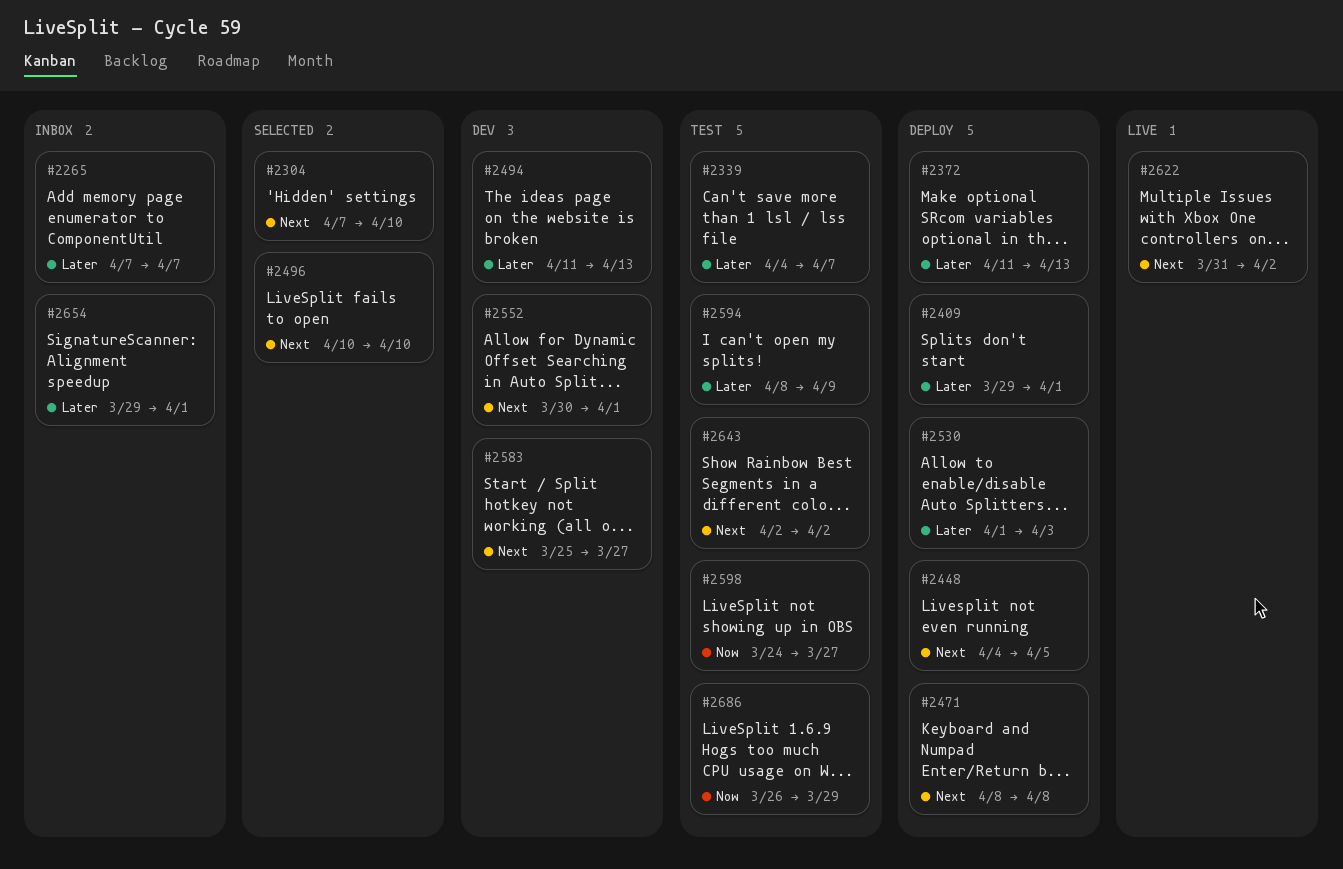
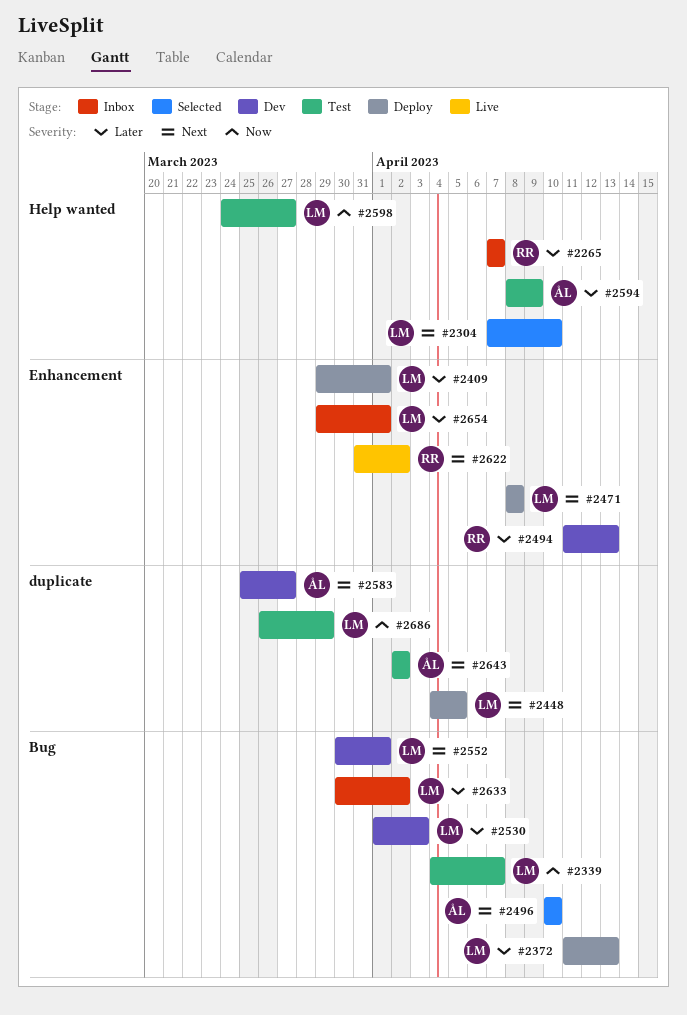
#2339, priority: Later -> Now
#2530, status: Deploy -> Dev
#2633: none -> present

